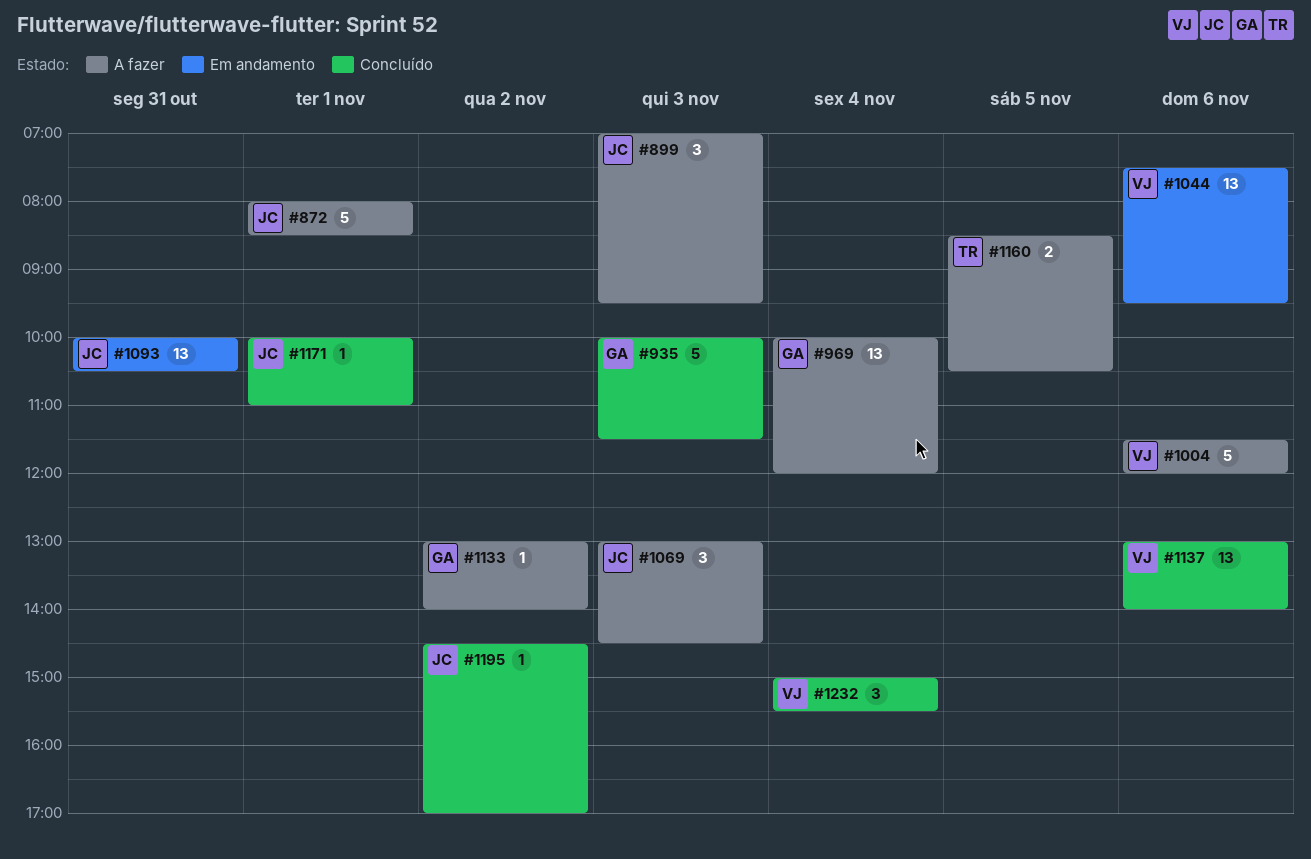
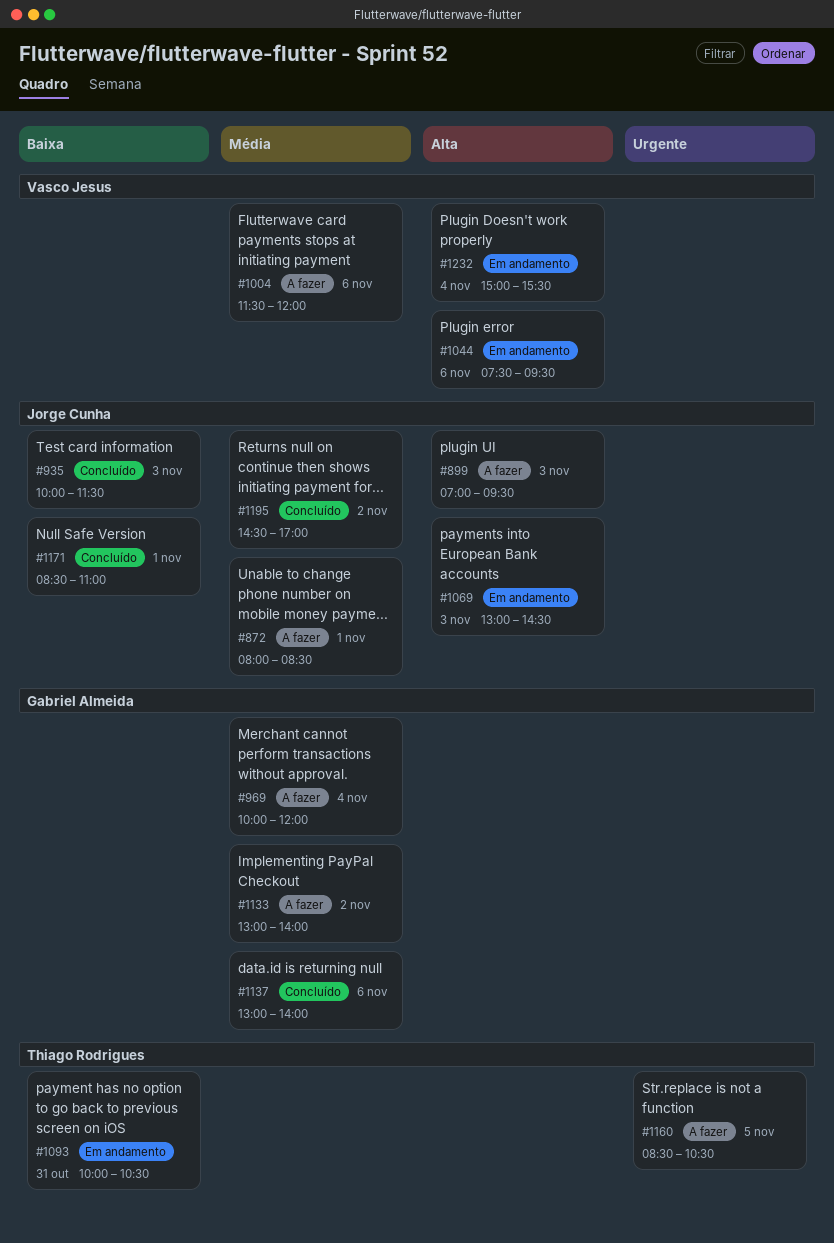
#935, owner: Gabriel Almeida -> Jorge Cunha
#1069, status: A fazer -> Em andamento
#1093, owner: Jorge Cunha -> Thiago Rodrigues
#1137, owner: Vasco Jesus -> Gabriel Almeida
#1171, begins: 10:00 -> 08:30
#1232, status: Concluído -> Em andamento

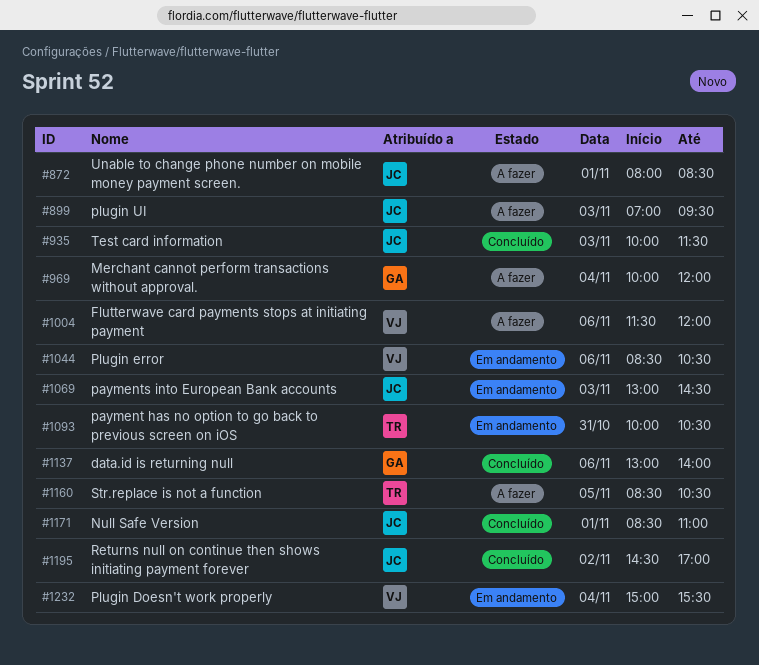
#1044, begins: 07:30 -> 08:30
#1044, ends: 09:30 -> 10:30
#1133: present -> none

